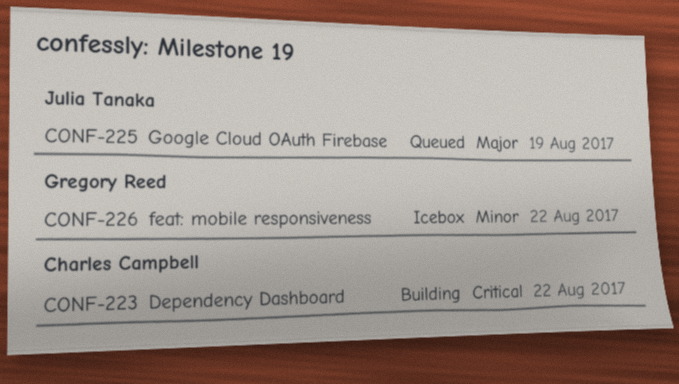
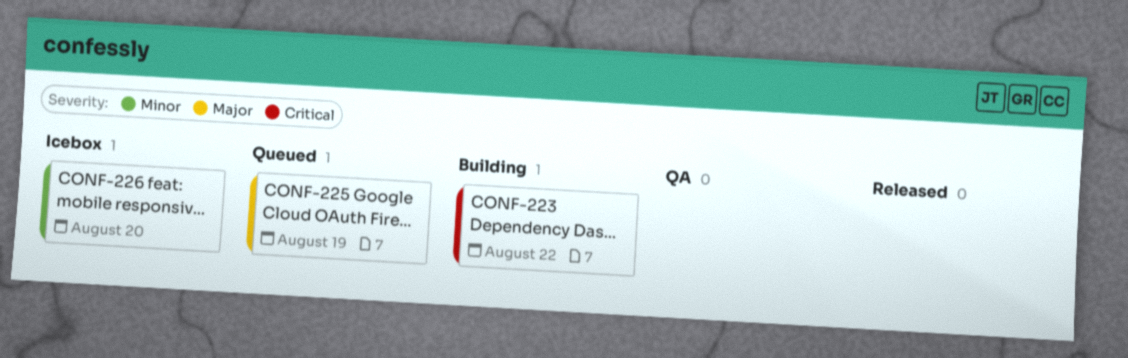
CONF-226, due: Aug 22 -> Aug 20

